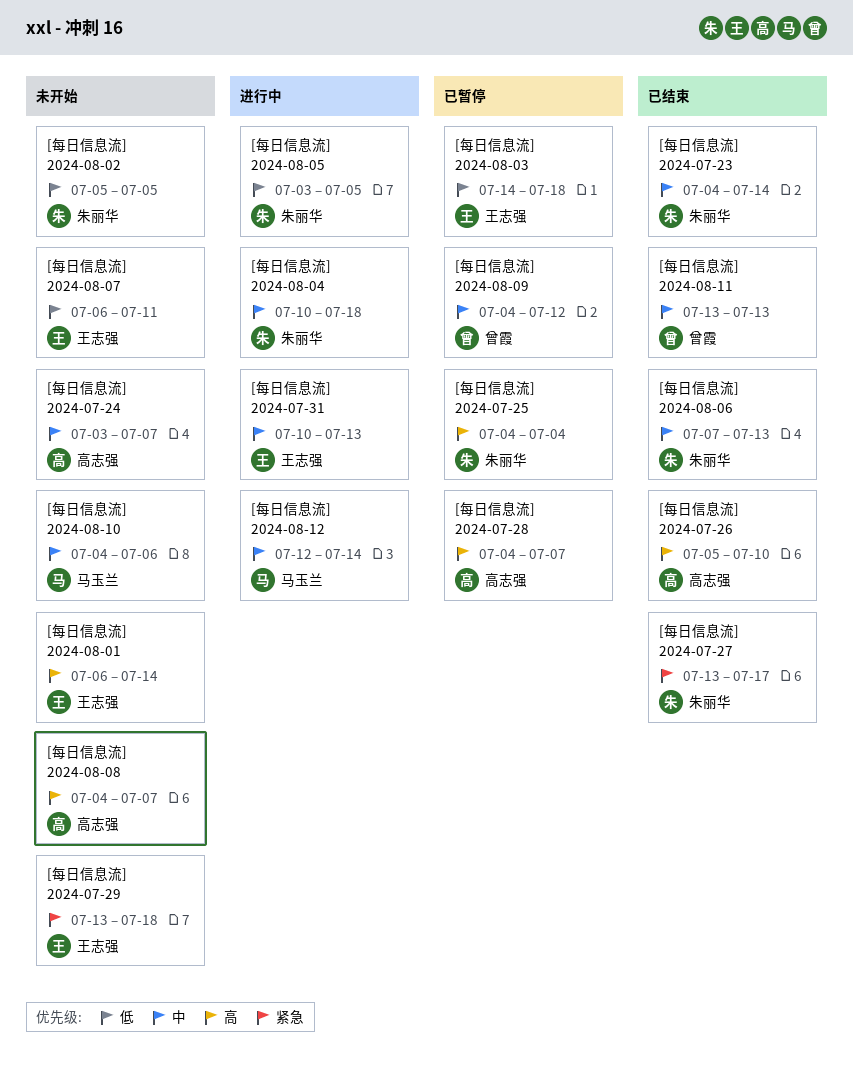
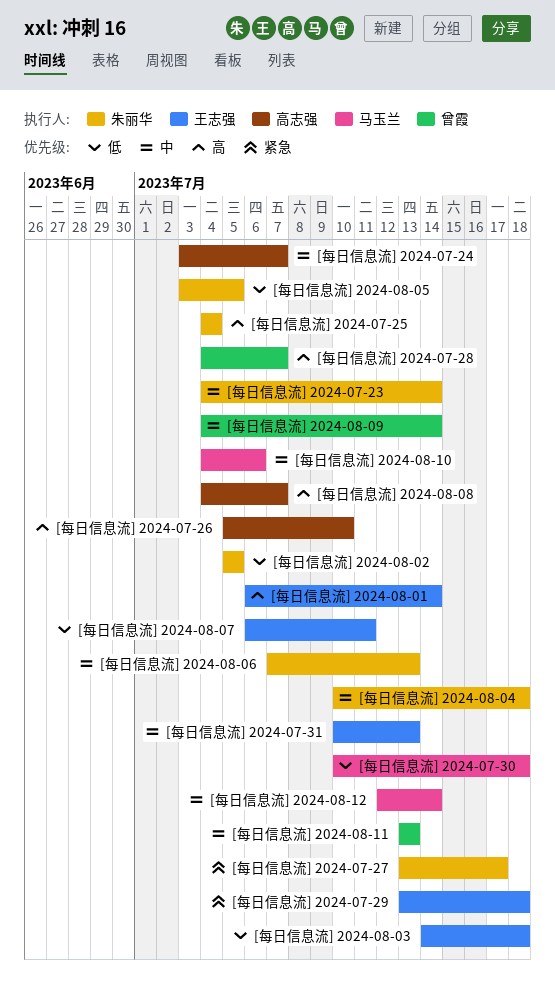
[每日信息流] 2024-07-28, owner: 高志强 -> 曾霞
[每日信息流] 2024-07-30: none -> present
[每日信息流] 2024-08-09, due: Jul 12 -> Jul 14

